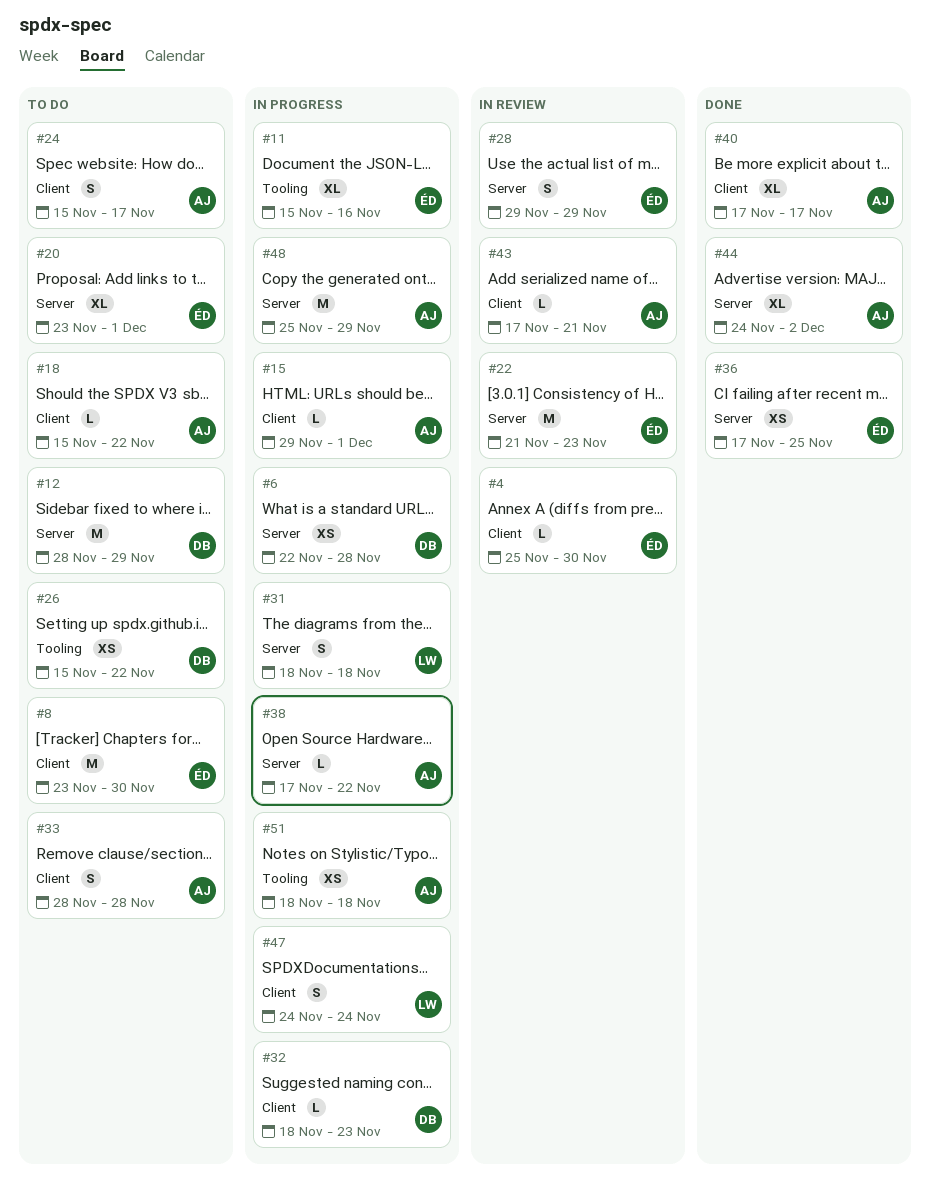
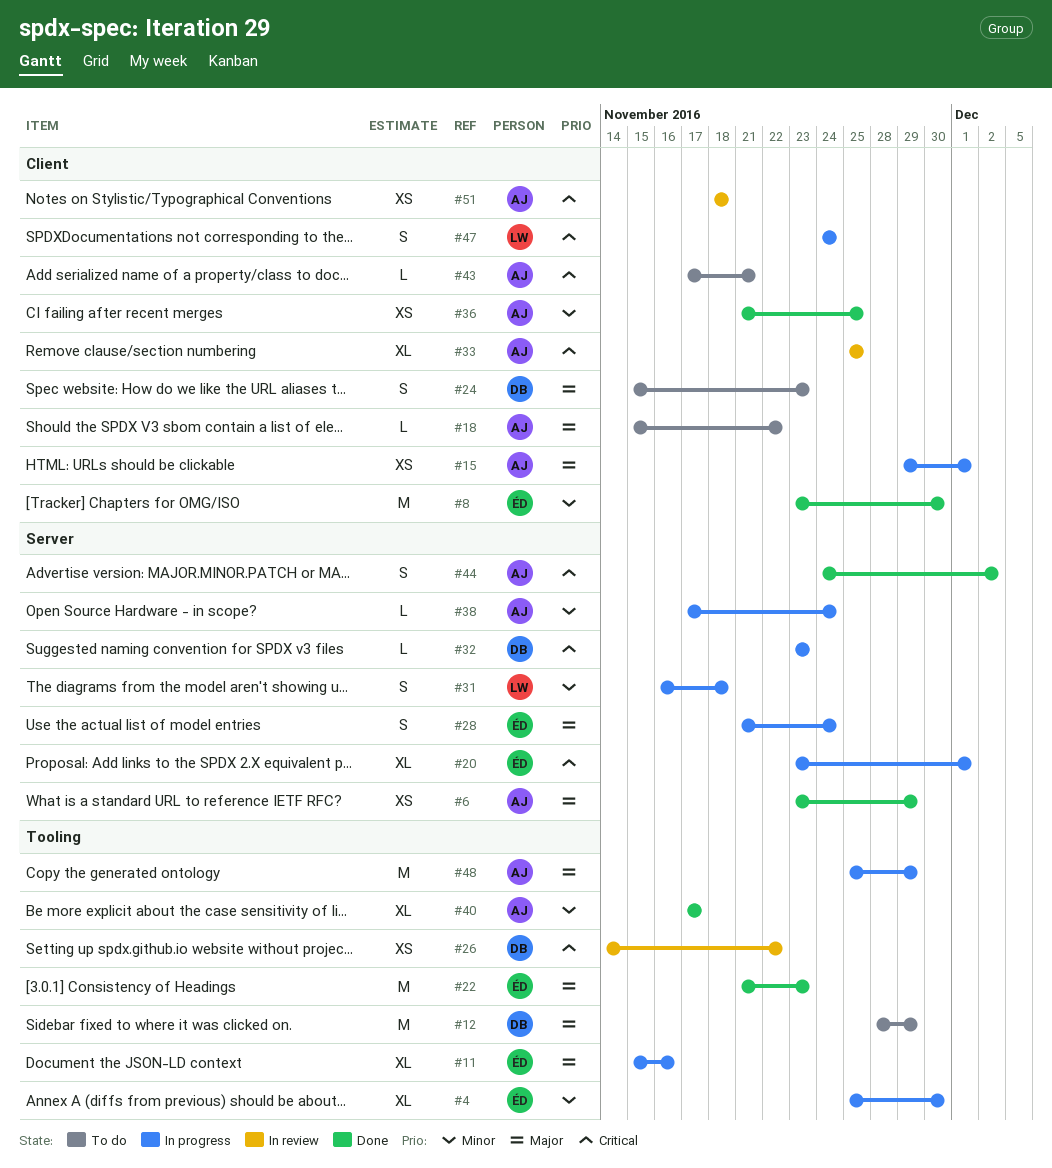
#4, status: In review -> In progress
#4, label: Client -> Tooling
#4, estimate: L -> XL
#6, status: In progress -> Done
#6, owner: DB -> AJ
#6, start: Nov 22 -> Nov 23
#6, due: Nov 28 -> Nov 29
#8, status: To do -> Done
#12, label: Server -> Tooling
#15, estimate: L -> XS
#20, status: To do -> In progress
#22, status: In review -> Done
#22, label: Server -> Tooling
#24, owner: AJ -> DB
#24, due: Nov 17 -> Nov 23
#26, status: To do -> In review
#26, start: Nov 15 -> Nov 14
#28, status: In review -> In progress
#28, start: Nov 29 -> Nov 21
#28, due: Nov 29 -> Nov 24
#31, start: Nov 18 -> Nov 16
#32, label: Client -> Server
#32, start: Nov 18 -> Nov 23
#33, status: To do -> In review
#33, estimate: S -> XL
#33, start: Nov 28 -> Nov 25
#33, due: Nov 28 -> Nov 25
#36, owner: ÉD -> AJ
#36, label: Server -> Client
#36, start: Nov 17 -> Nov 21
#38, due: Nov 22 -> Nov 24
#40, label: Client -> Tooling
#43, status: In review -> To do
#44, estimate: XL -> S
#48, label: Server -> Tooling
#51, status: In progress -> In review
#51, label: Tooling -> Client

